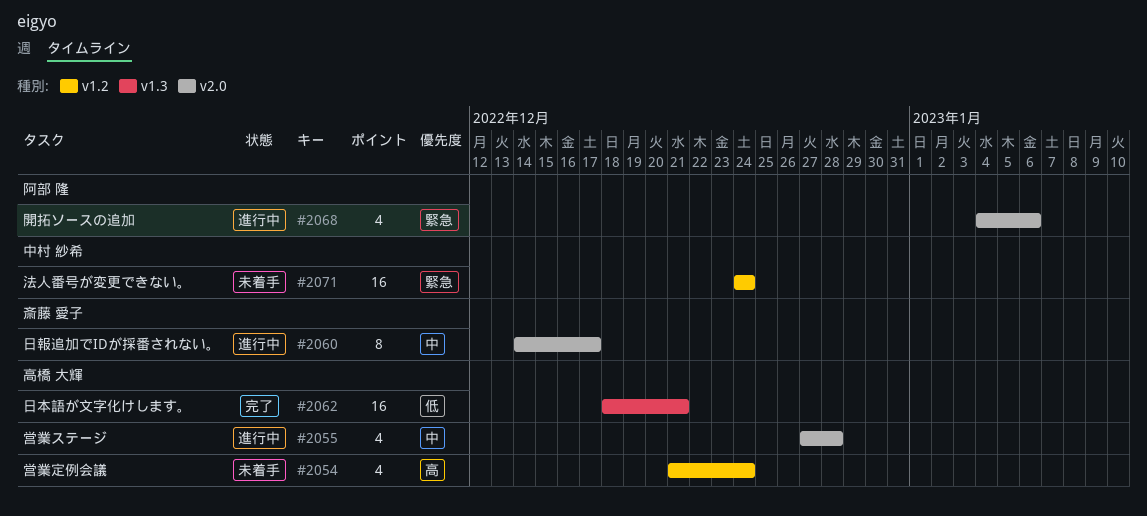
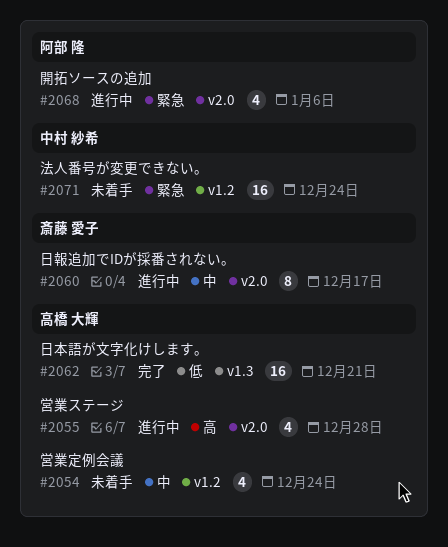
#2054, priority: 高 -> 中
#2055, priority: 中 -> 高

